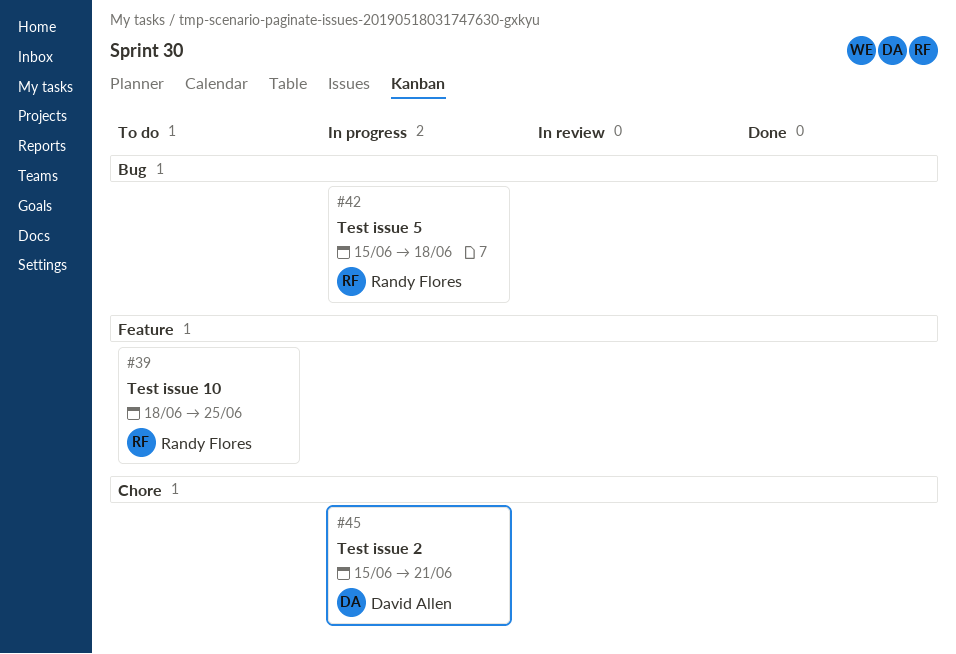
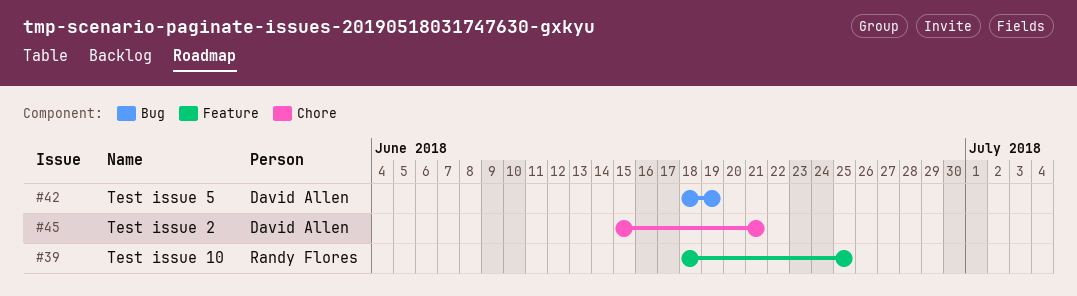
#42, owner: Randy Flores -> David Allen
#42, start: Jun 15 -> Jun 18
#42, due: Jun 18 -> Jun 19

